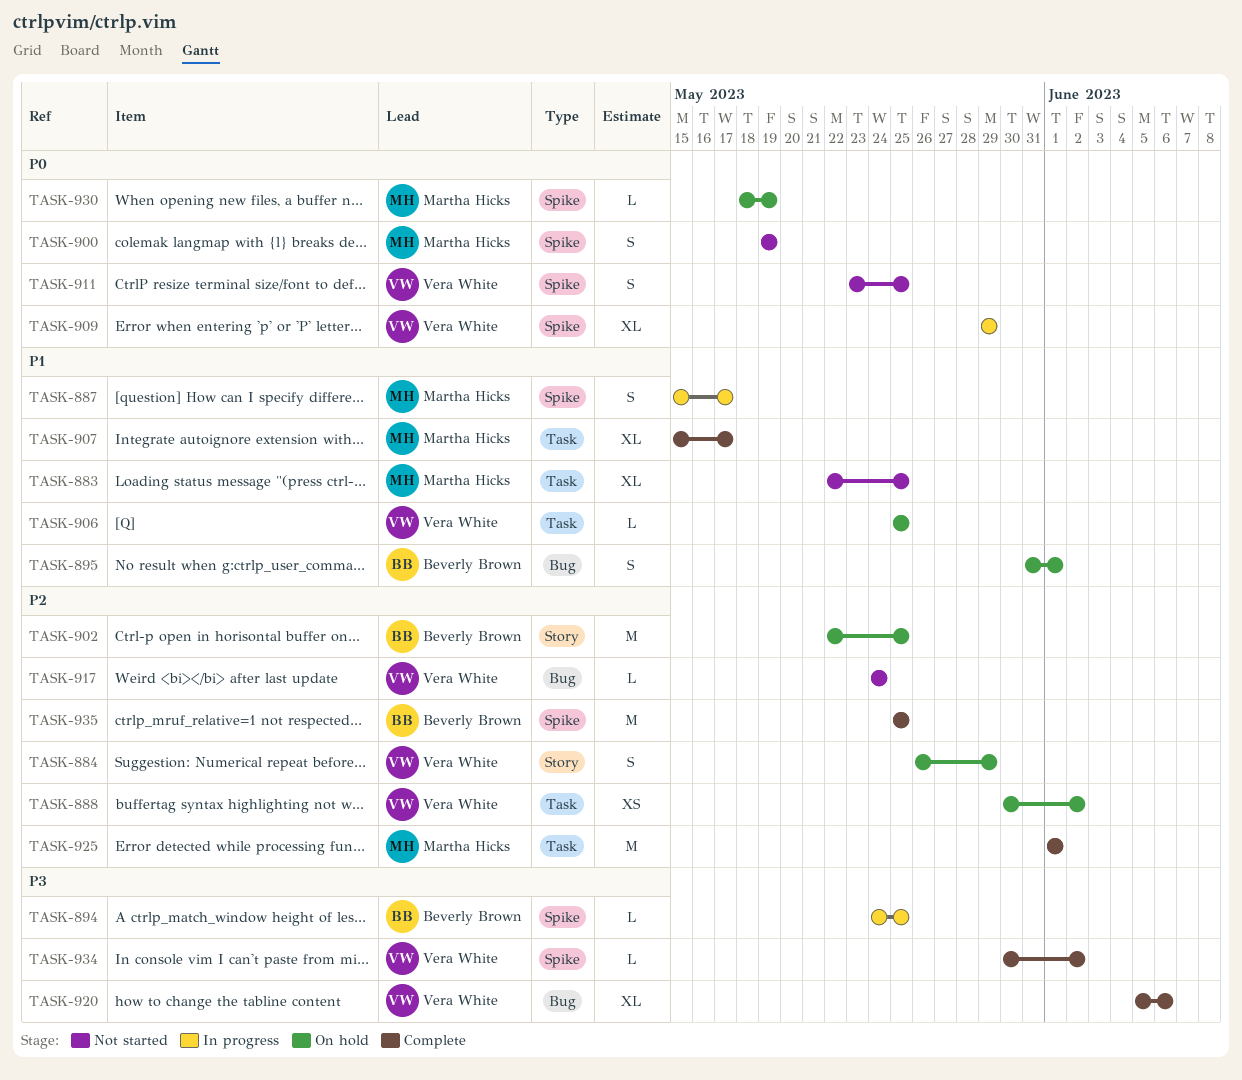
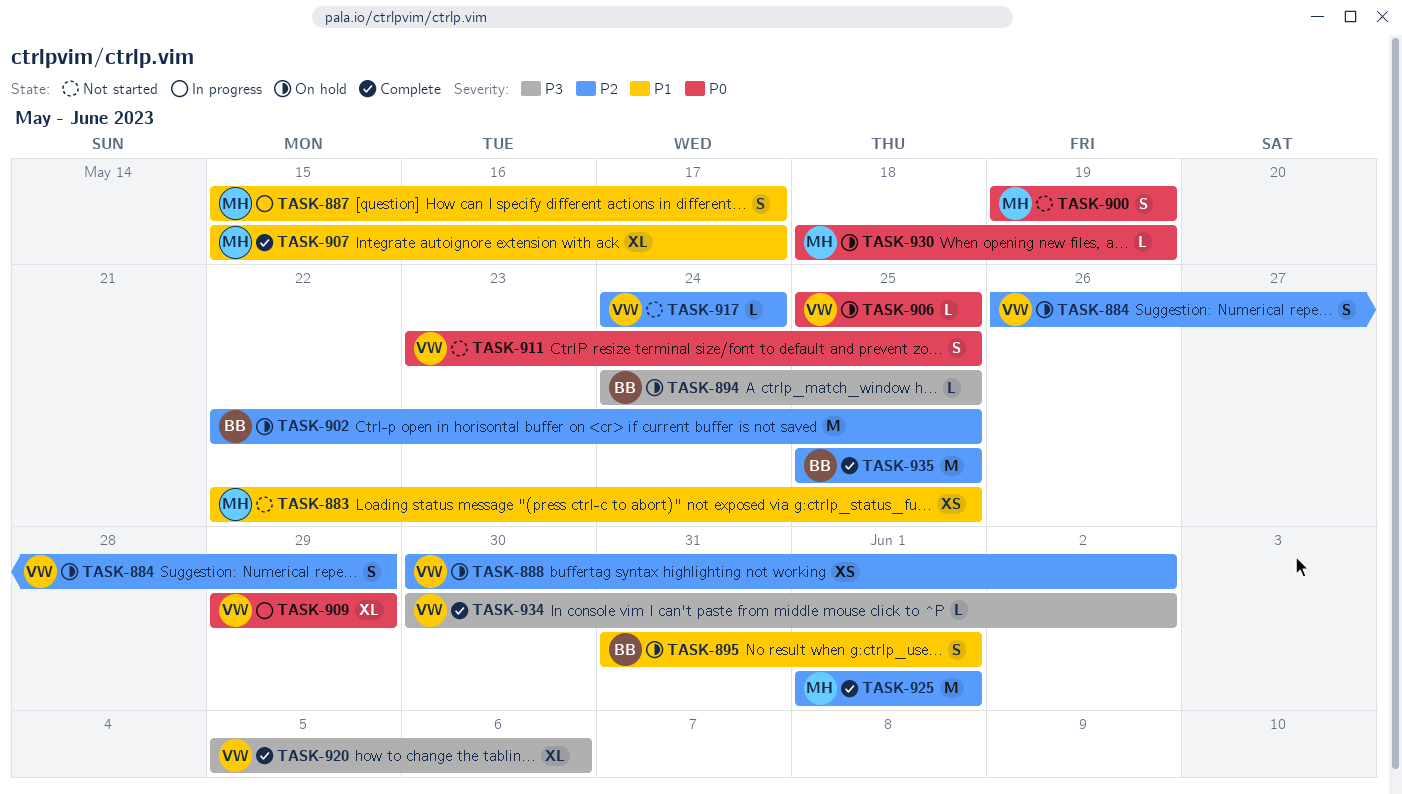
TASK-883, estimate: XL -> XS
TASK-894, status: In progress -> On hold
TASK-906, priority: P1 -> P0

